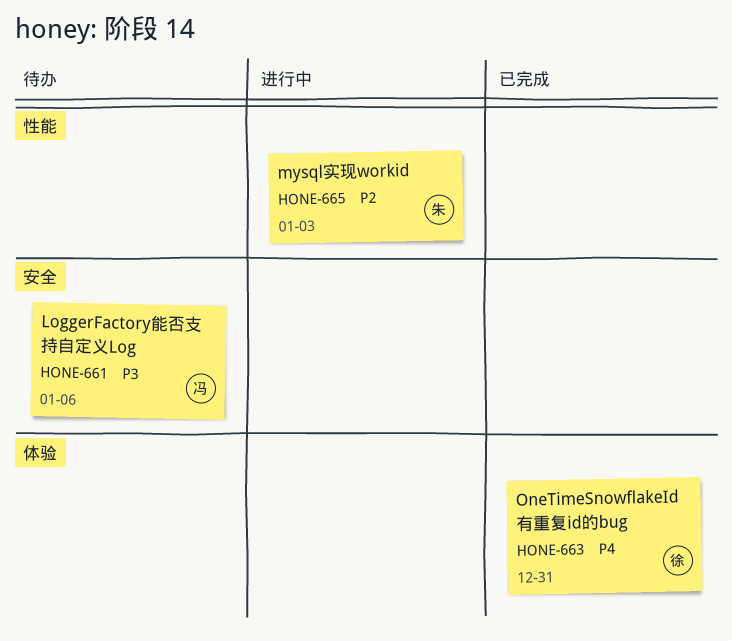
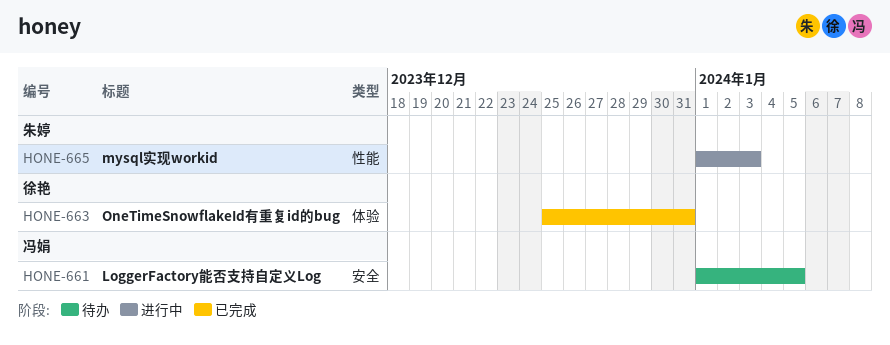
HONE-661, due: Jan 6 -> Jan 5

